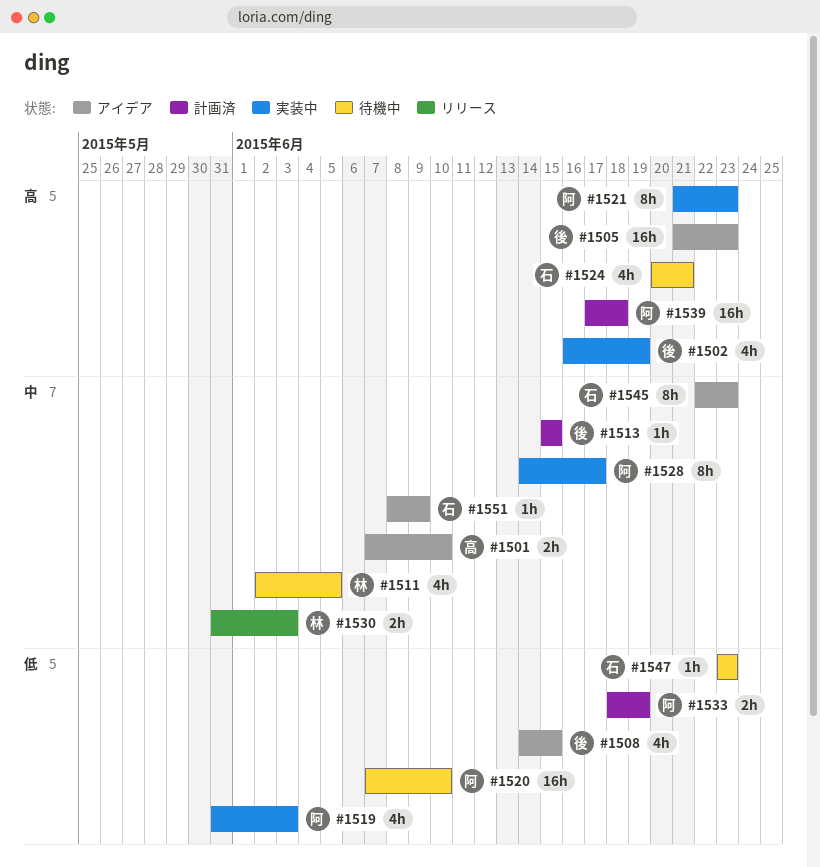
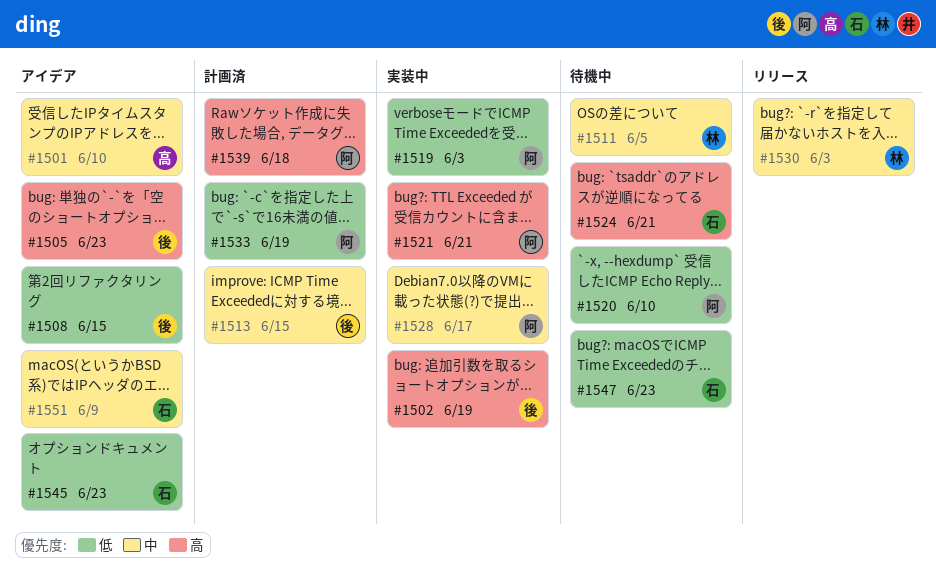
#1521, due: Jun 23 -> Jun 21
#1545, priority: 中 -> 低

